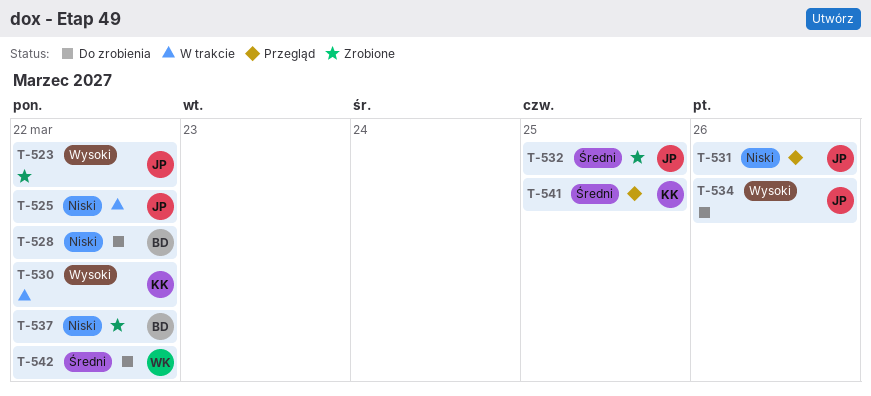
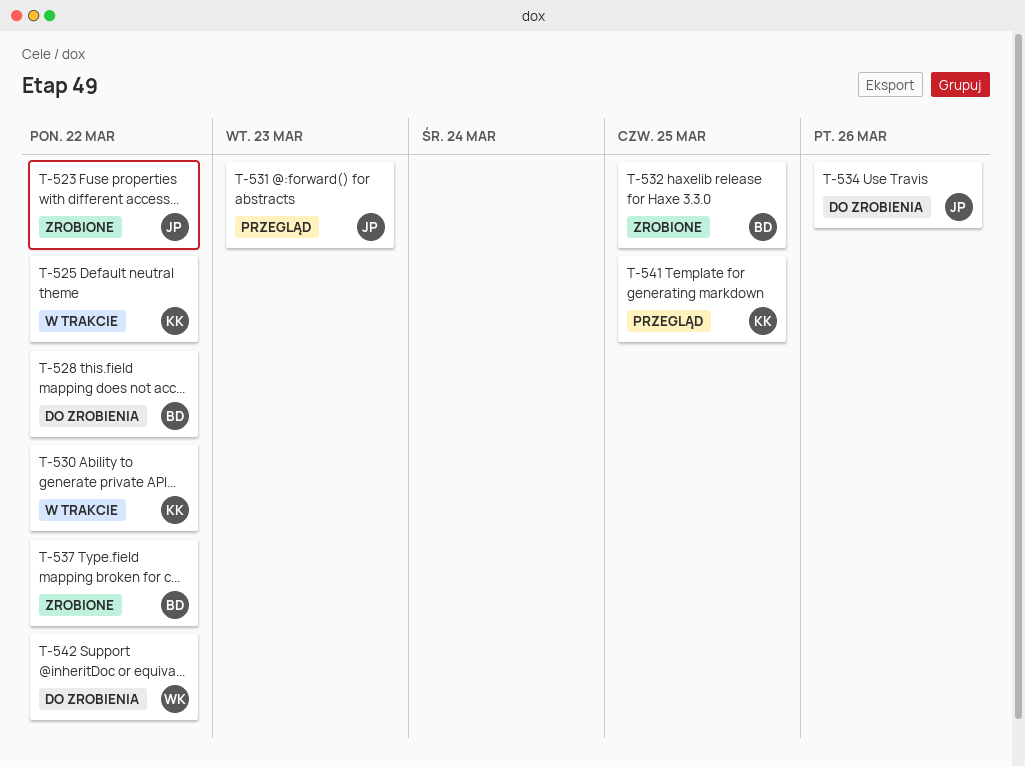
T-525, owner: JP -> KK
T-531, due: Mar 26 -> Mar 23
T-532, owner: JP -> BD

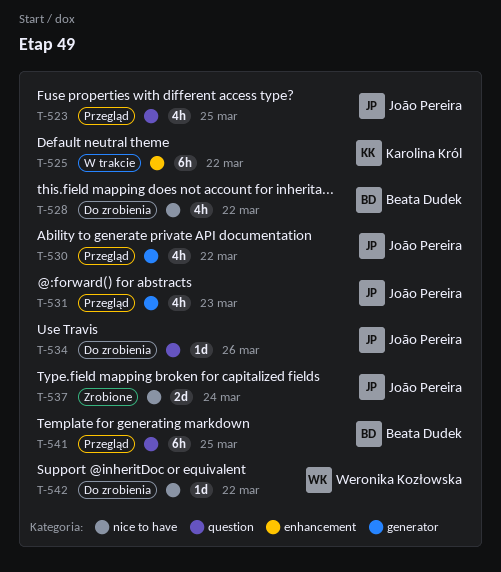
T-523, status: Zrobione -> Przegląd
T-523, due: Mar 22 -> Mar 25
T-530, status: W trakcie -> Przegląd
T-530, owner: Karolina Król -> João Pereira
T-532: present -> none
T-537, owner: Beata Dudek -> João Pereira
T-537, due: Mar 22 -> Mar 24
T-541, owner: Karolina Król -> Beata Dudek

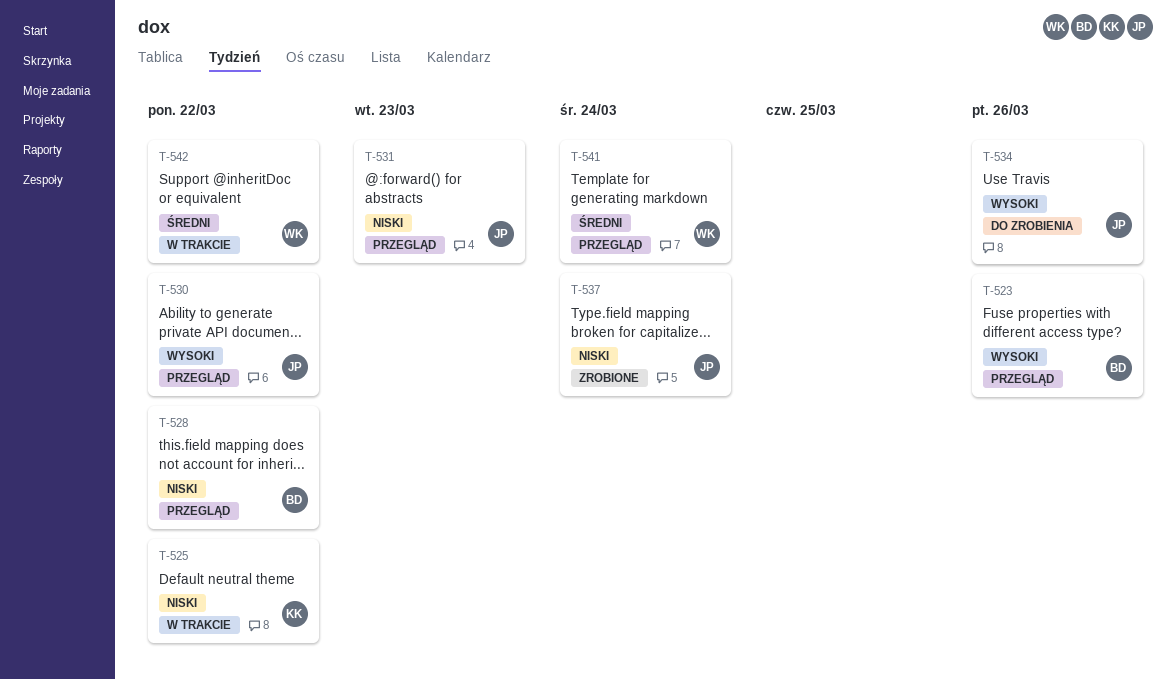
T-523, owner: João Pereira -> Beata Dudek
T-523, due: Mar 25 -> Mar 26
T-528, status: Do zrobienia -> Przegląd
T-541, owner: Beata Dudek -> Weronika Kozłowska
T-541, due: Mar 25 -> Mar 24
T-542, status: Do zrobienia -> W trakcie

